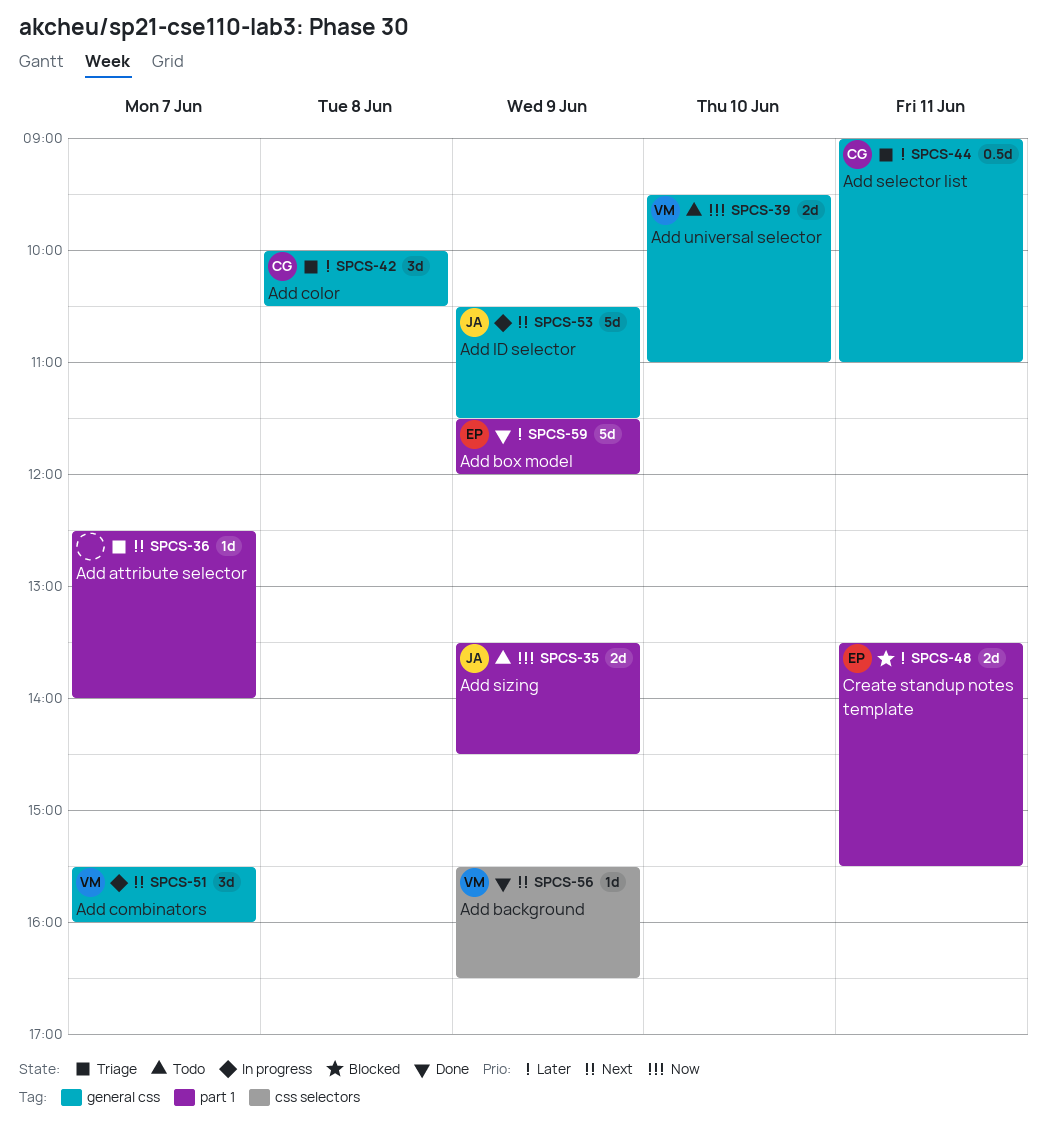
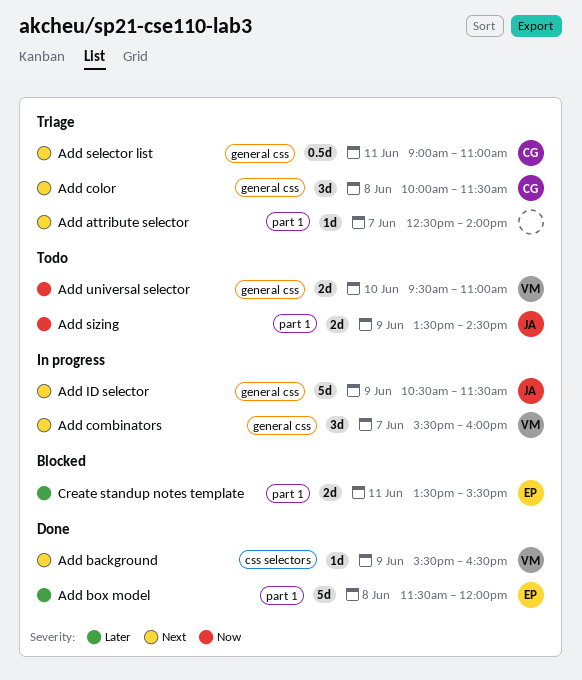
Add box model, day: Jun 9 -> Jun 8
Add color, priority: Later -> Next
Add color, ends: 10:30 -> 11:30
Add selector list, priority: Later -> Next

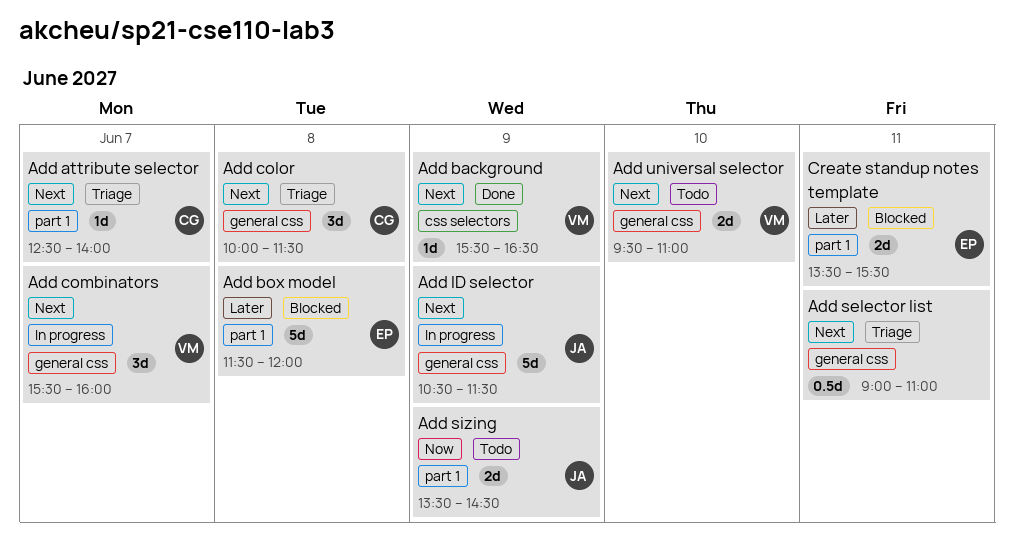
Add attribute selector, owner: none -> CG
Add box model, status: Done -> Blocked
Add selector list, owner: CG -> none
Add universal selector, priority: Now -> Next

